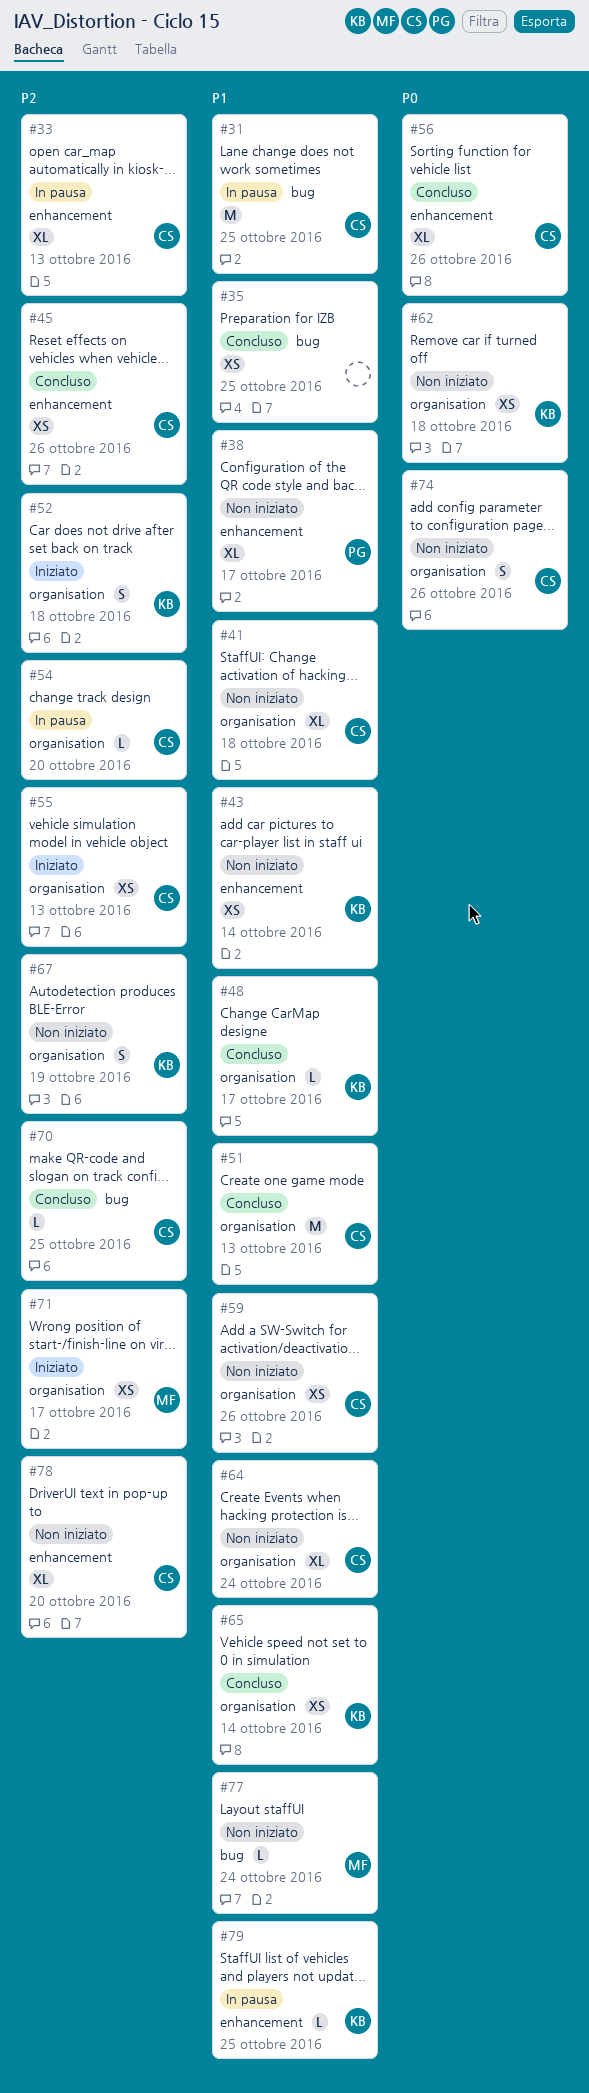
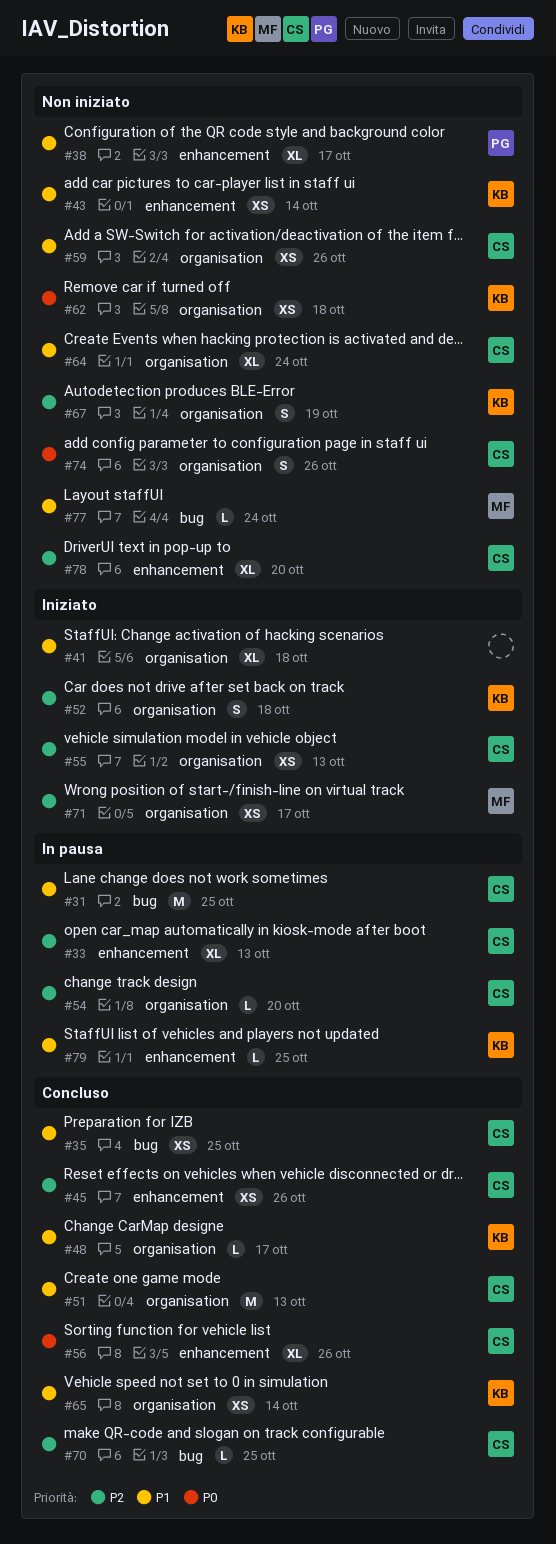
#35, owner: none -> CS
#41, status: Non iniziato -> Iniziato
#41, owner: CS -> none

